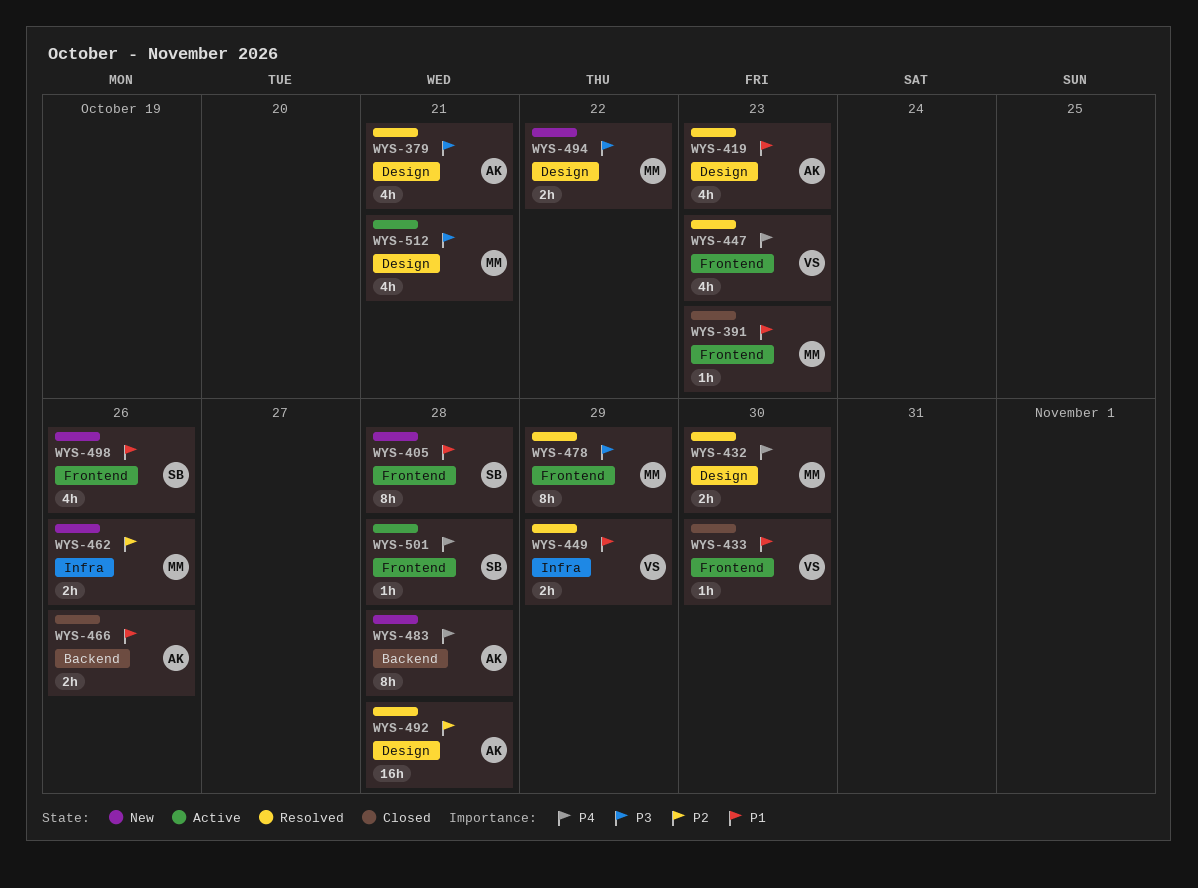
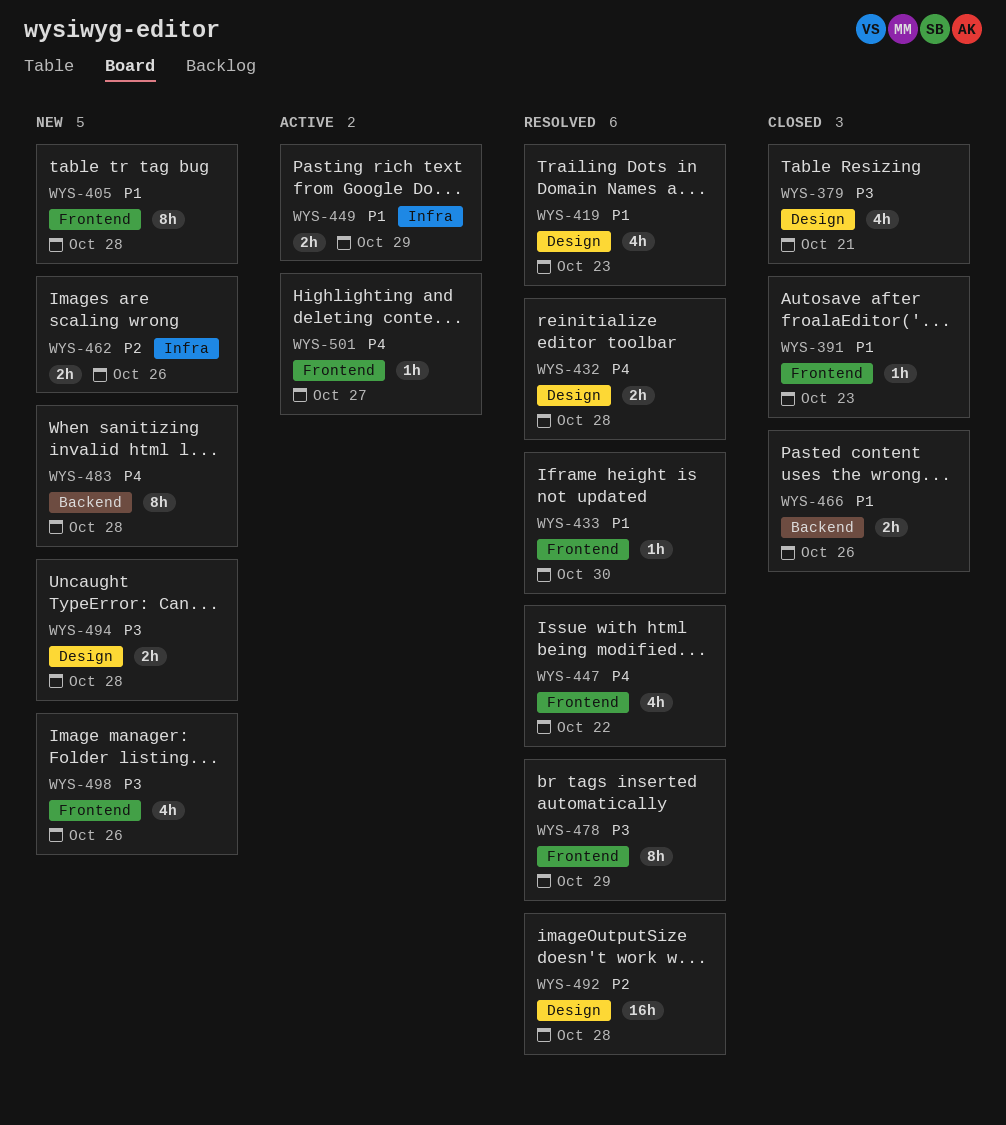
WYS-379, status: Resolved -> Closed
WYS-432, due: Oct 30 -> Oct 28
WYS-433, status: Closed -> Resolved
WYS-447, due: Oct 23 -> Oct 22
WYS-449, status: Resolved -> Active
WYS-494, due: Oct 22 -> Oct 28
WYS-498, priority: P1 -> P3
WYS-501, due: Oct 28 -> Oct 27
WYS-512: present -> none

